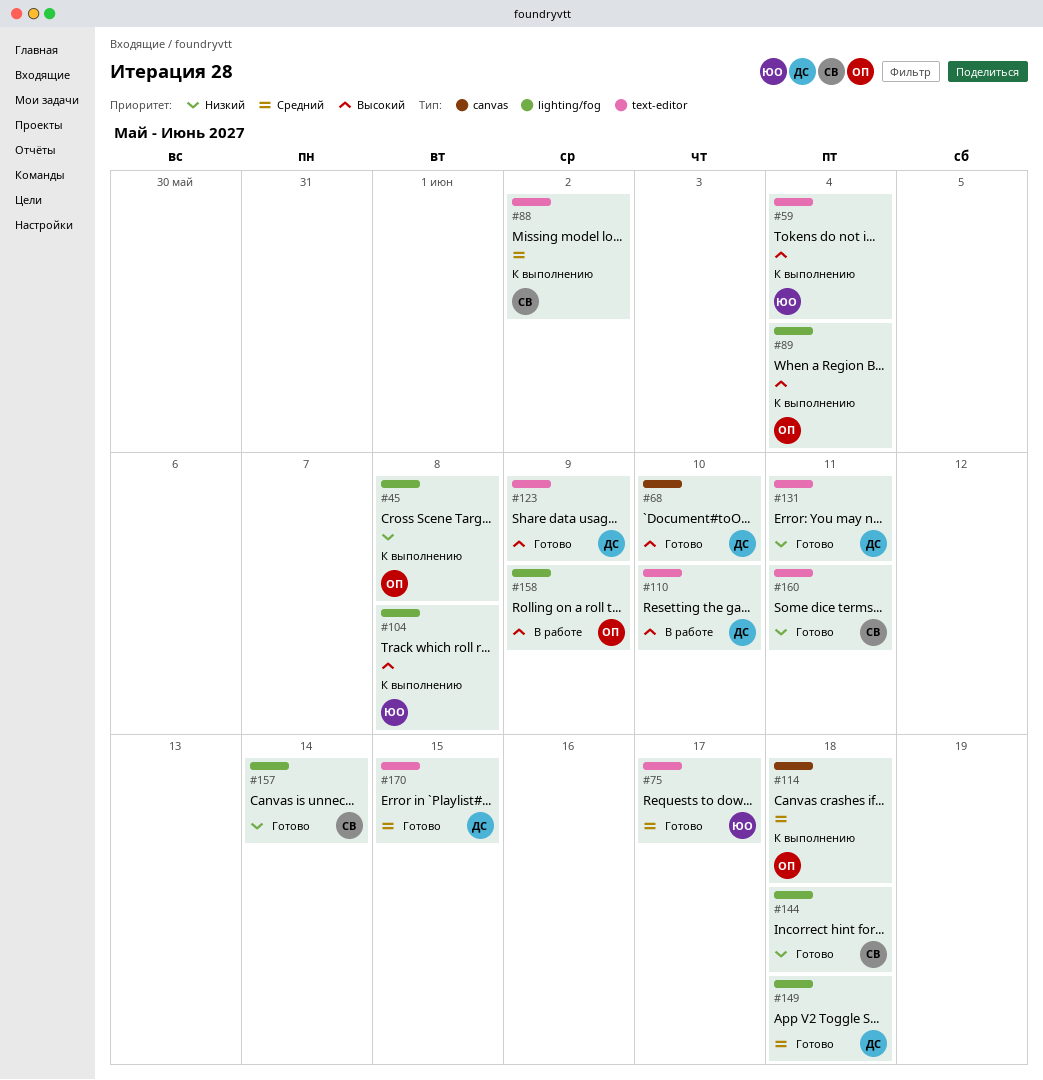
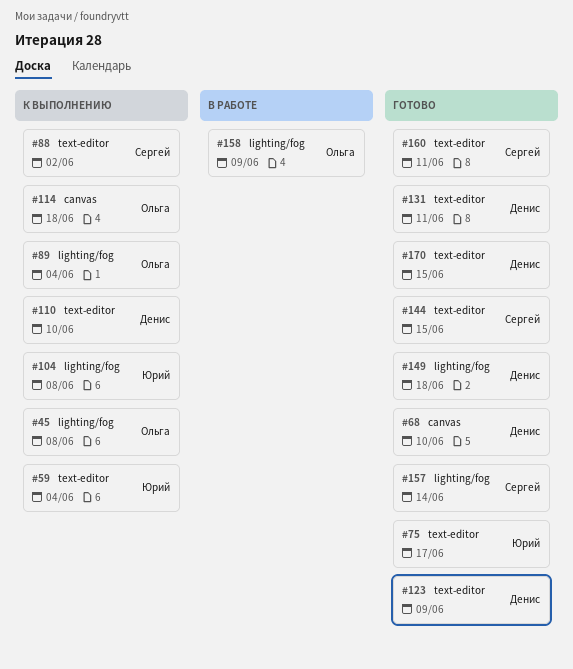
#110, status: В работе -> К выполнению
#144, label: lighting/fog -> text-editor
#144, due: Jun 18 -> Jun 15

